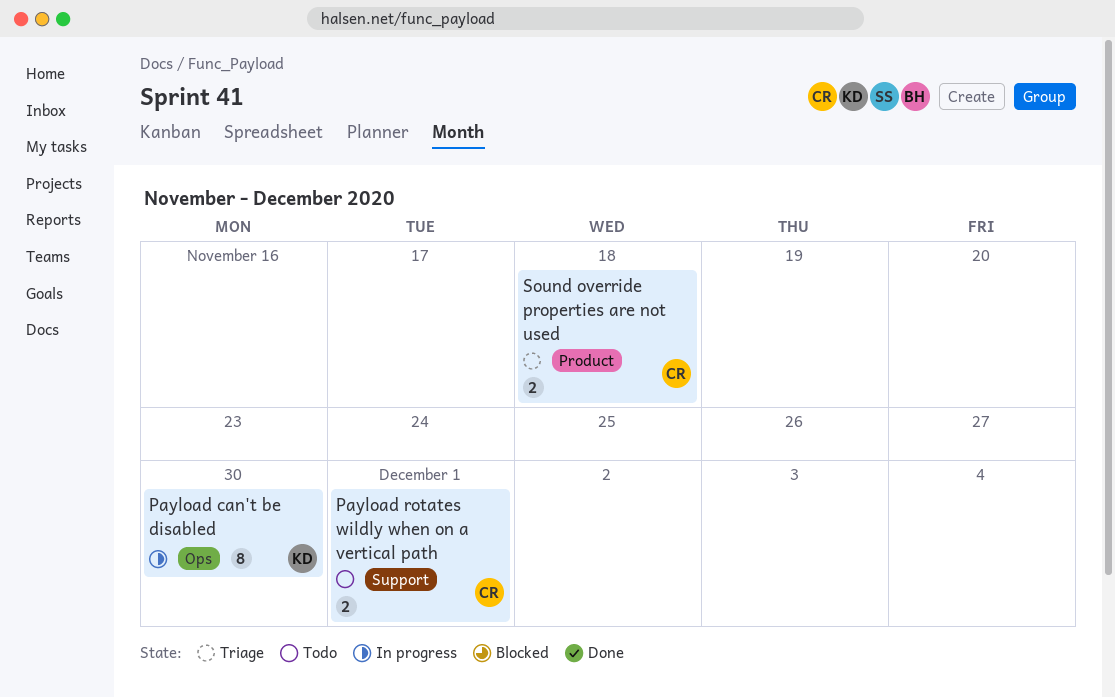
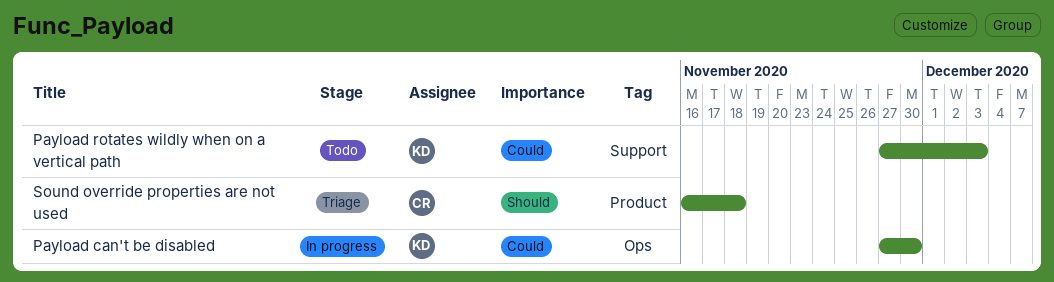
Payload rotates wildly when on a vertical path, owner: CR -> KD
Payload rotates wildly when on a vertical path, due: Dec 1 -> Dec 3

